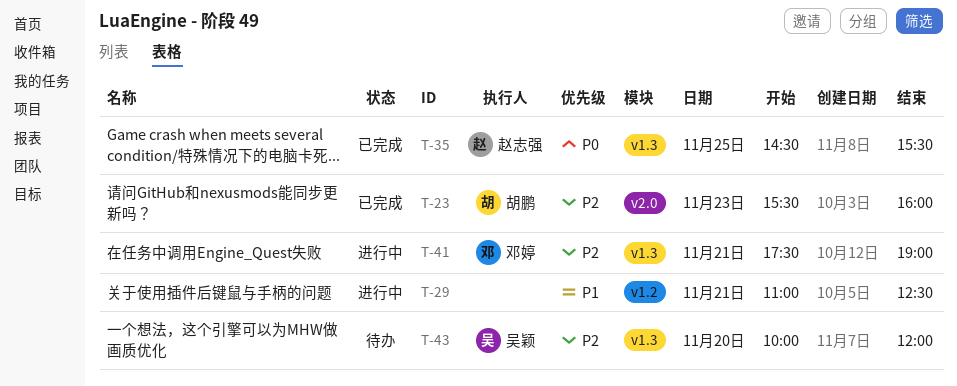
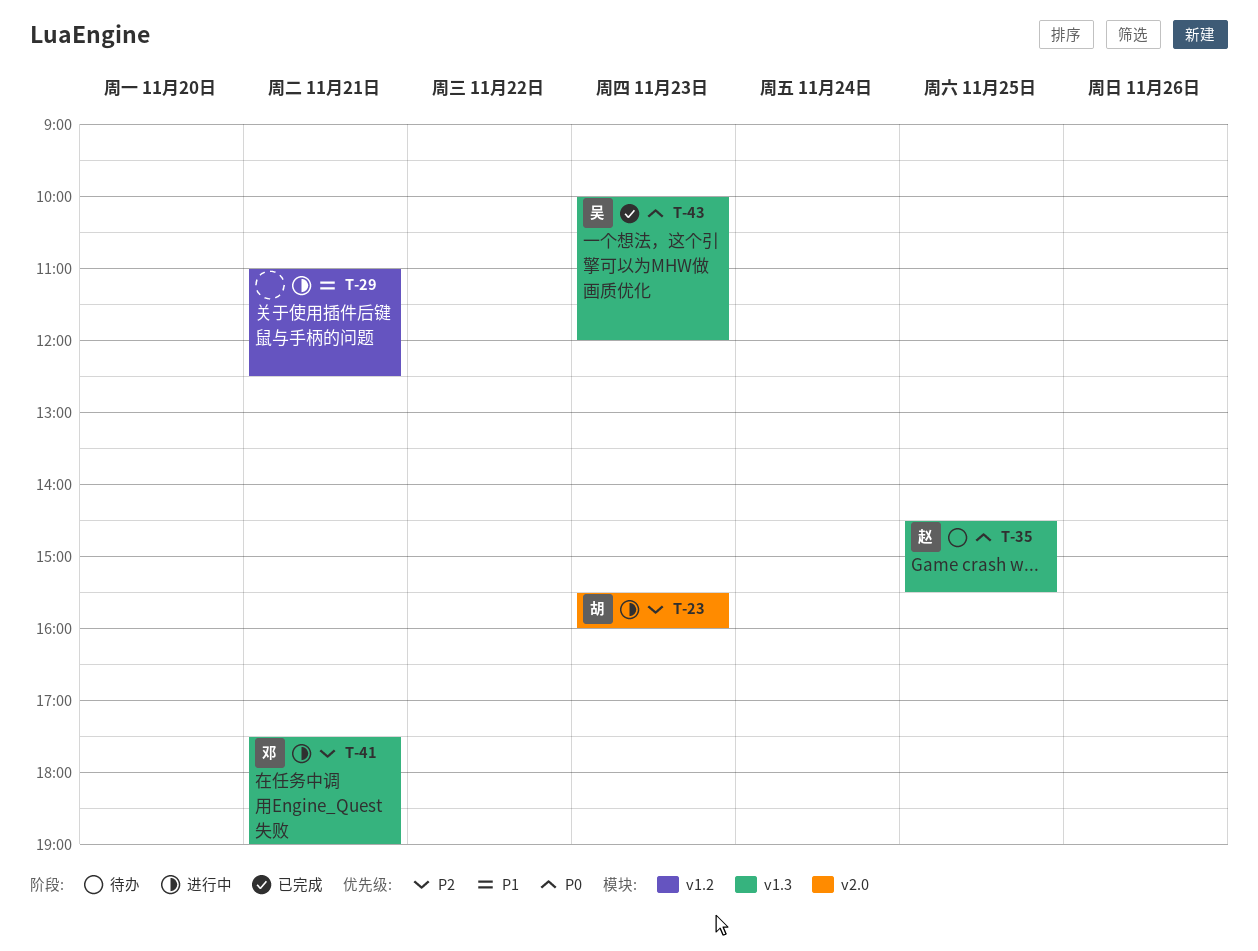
T-23, status: 已完成 -> 进行中
T-35, status: 已完成 -> 待办
T-43, status: 待办 -> 已完成
T-43, priority: P2 -> P0
T-43, day: Nov 20 -> Nov 23

